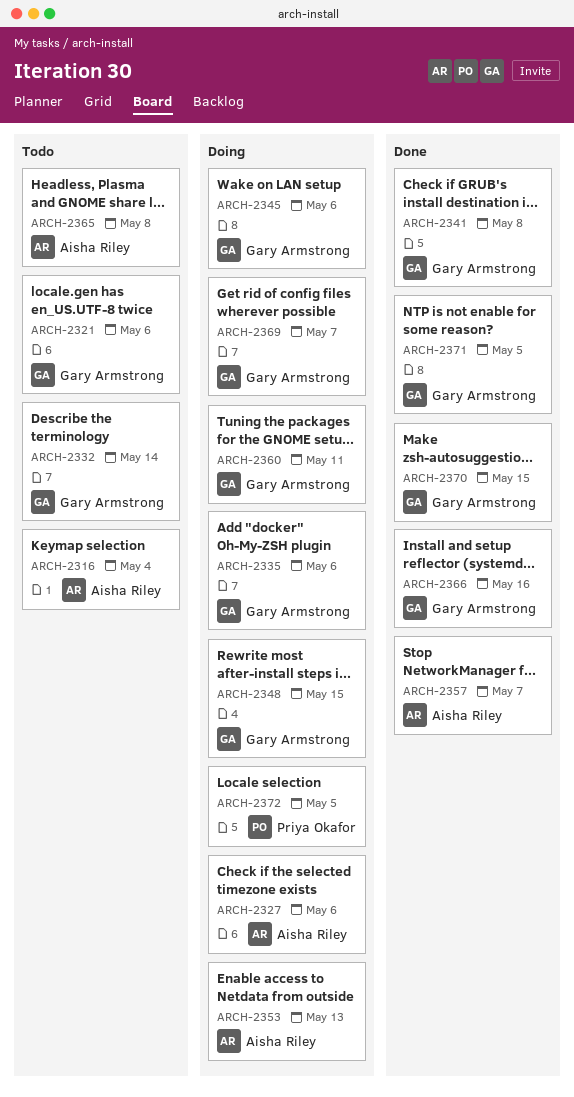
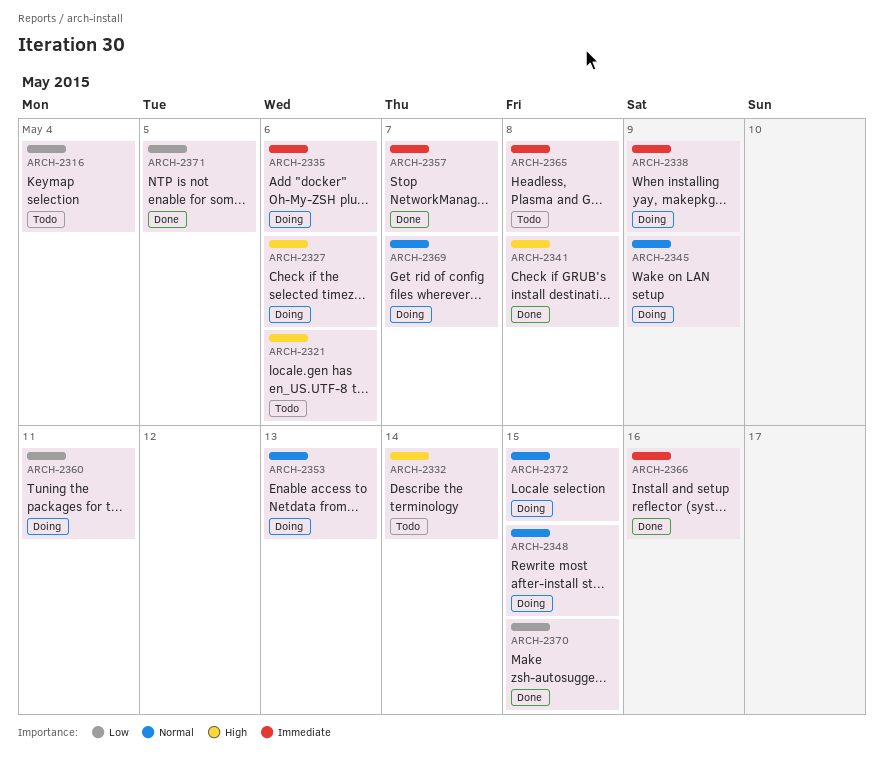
ARCH-2338: none -> present
ARCH-2345, due: May 6 -> May 9
ARCH-2372, due: May 5 -> May 15

